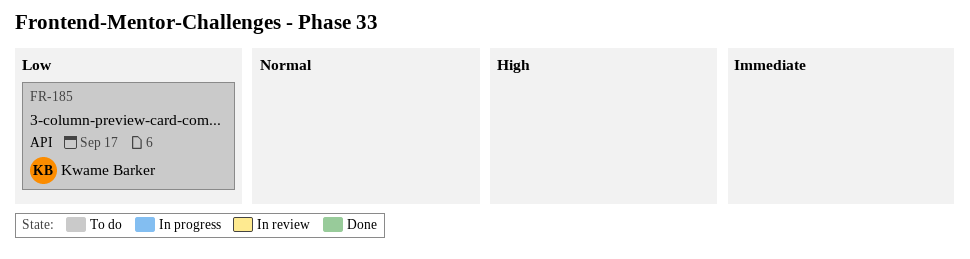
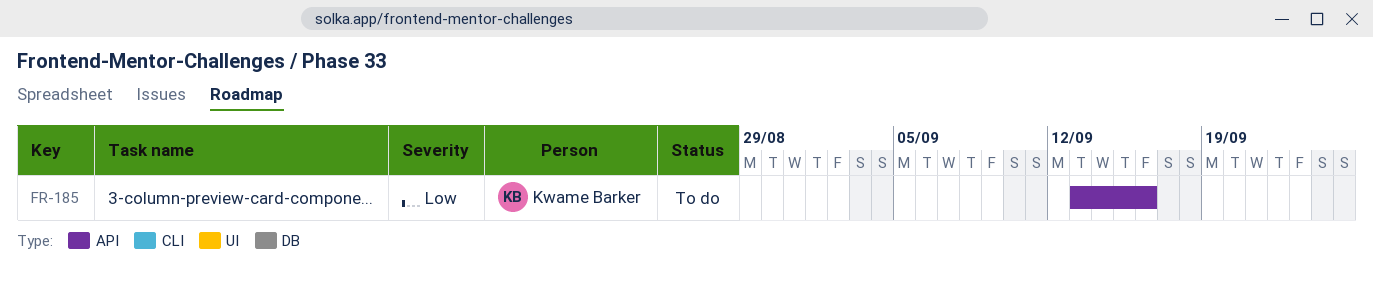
FR-185, due: Sep 17 -> Sep 16

